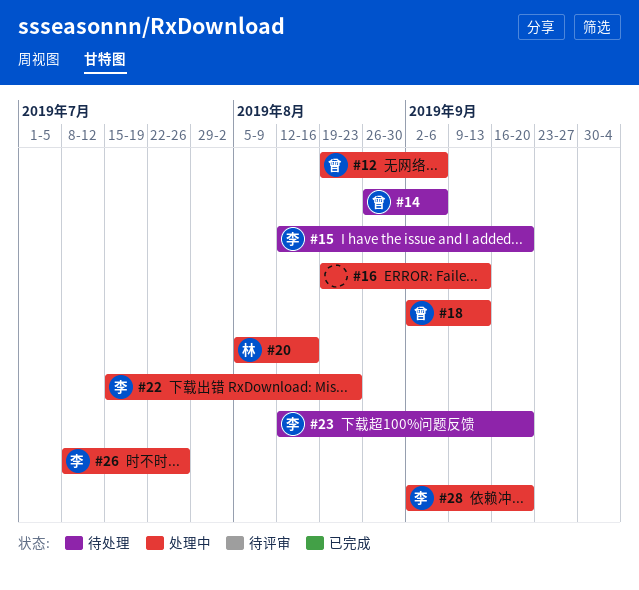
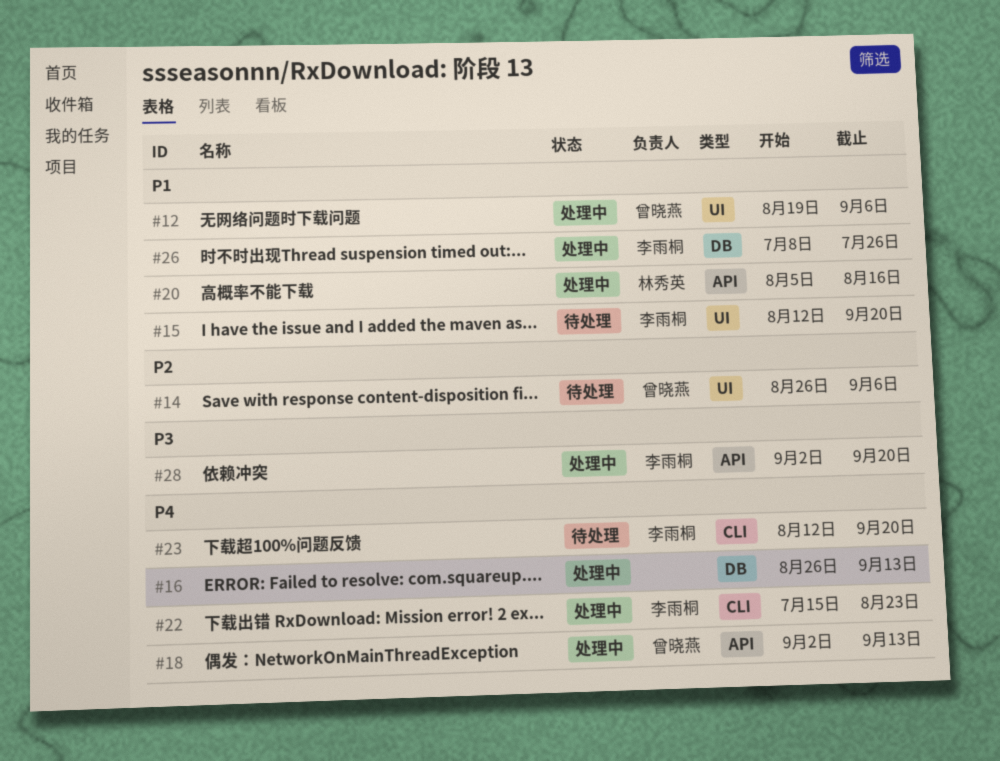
#16, start: Aug 19 -> Aug 26

